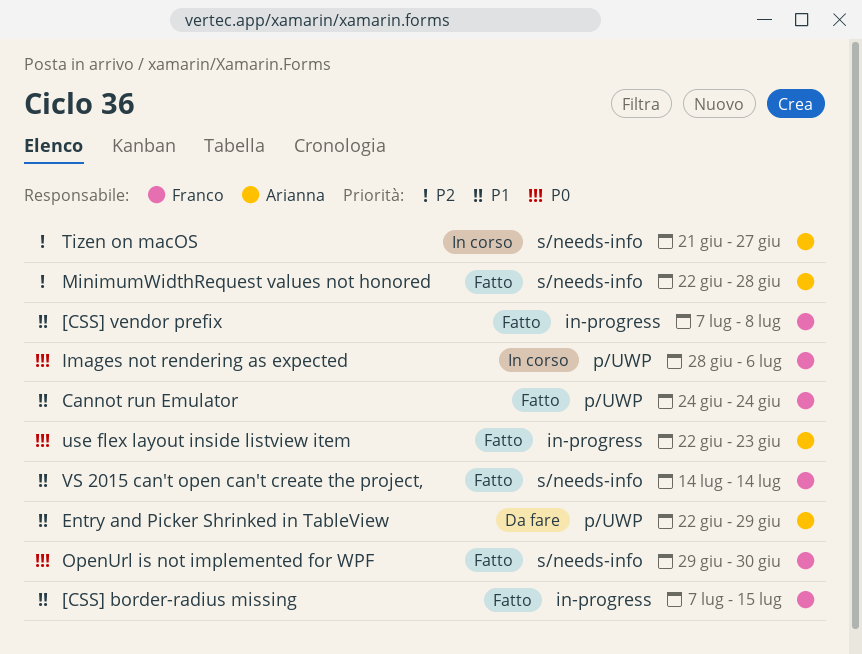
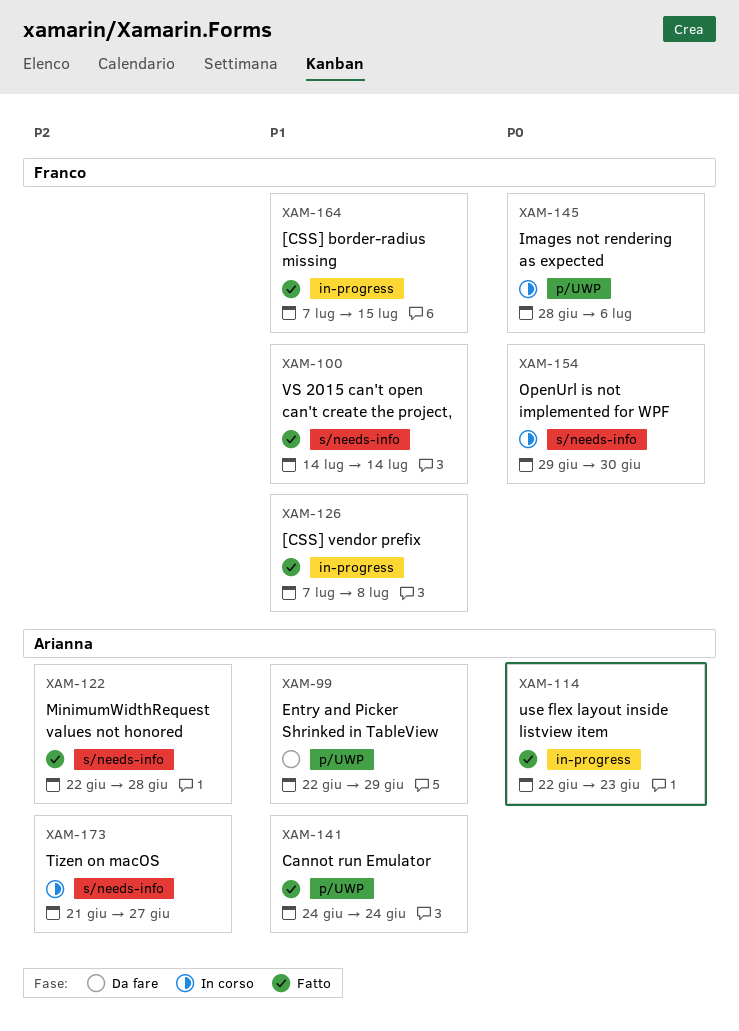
Cannot run Emulator, owner: Franco -> Arianna
OpenUrl is not implemented for WPF, status: Fatto -> In corso

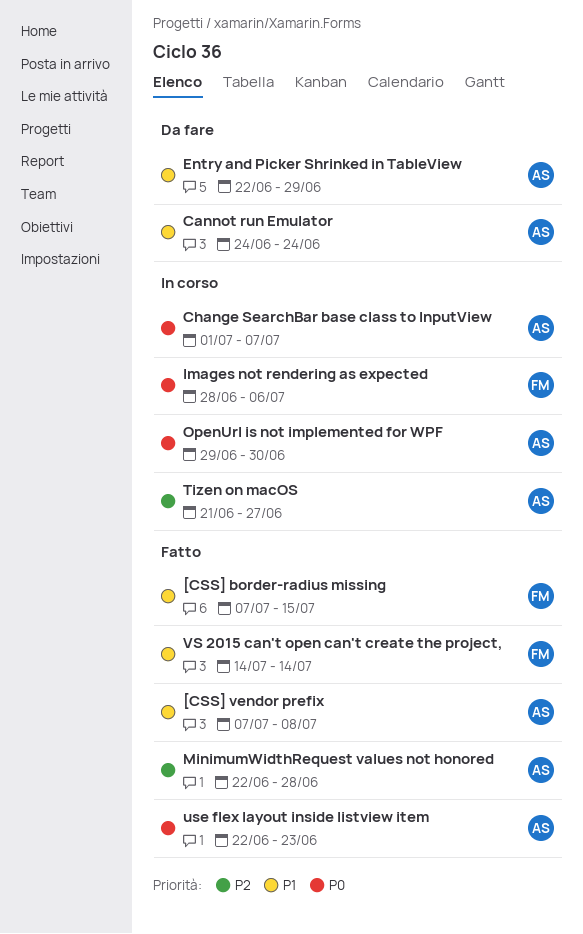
[CSS] vendor prefix, owner: Franco -> Arianna
Cannot run Emulator, status: Fatto -> Da fare
Change SearchBar base class to InputView: none -> present
OpenUrl is not implemented for WPF, owner: Franco -> Arianna

